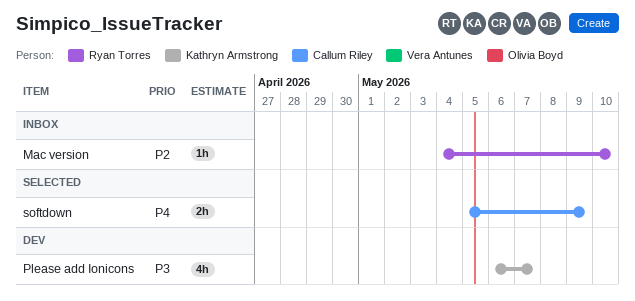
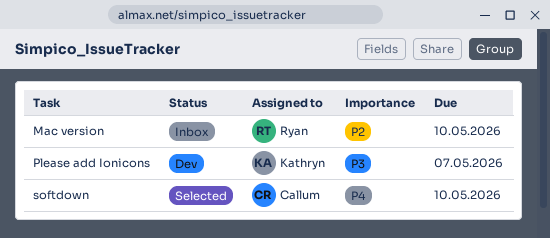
softdown, due: May 9 -> May 10

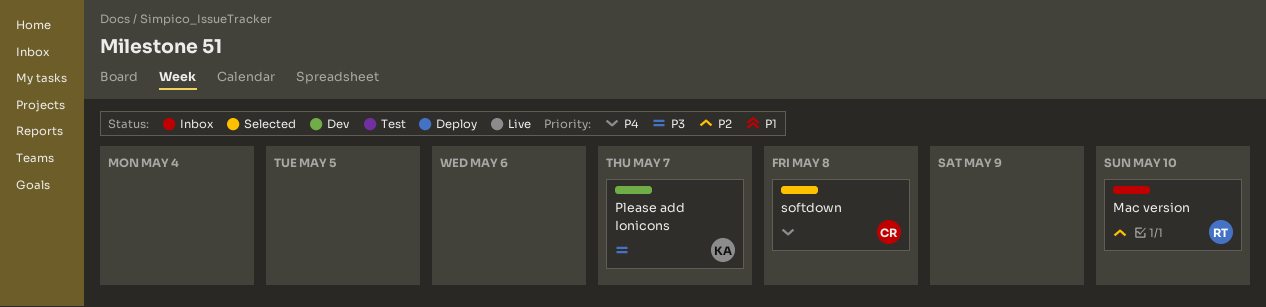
softdown, due: May 10 -> May 8

